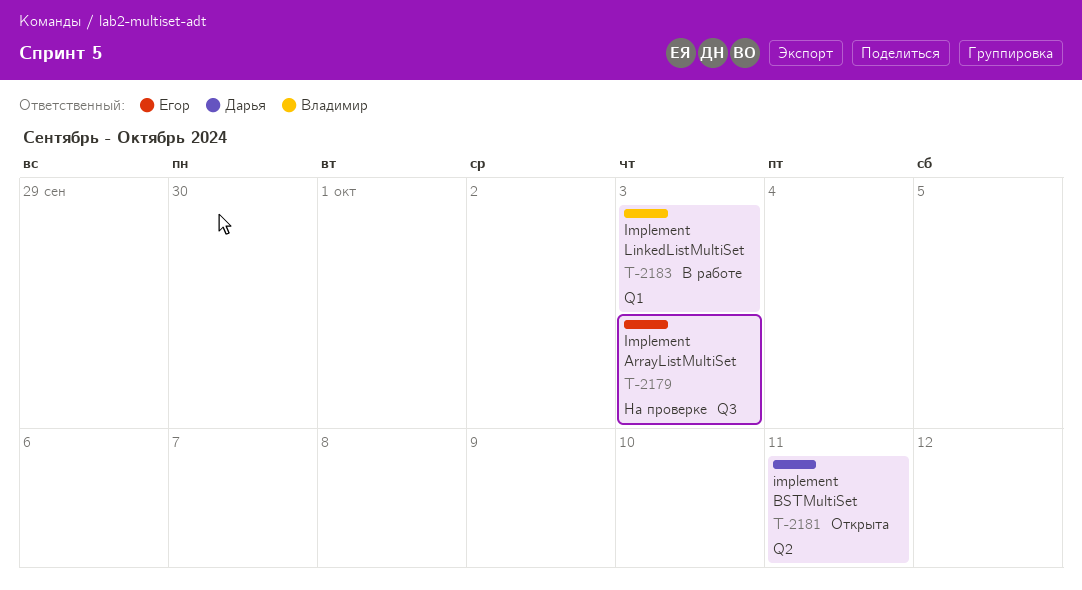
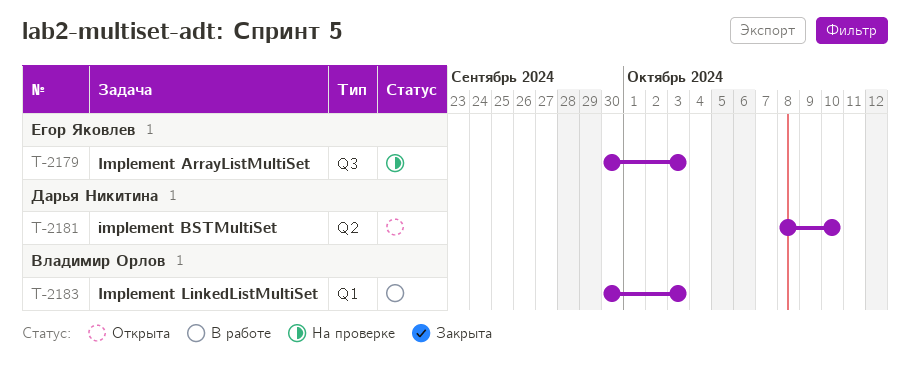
T-2181, due: Oct 11 -> Oct 10

